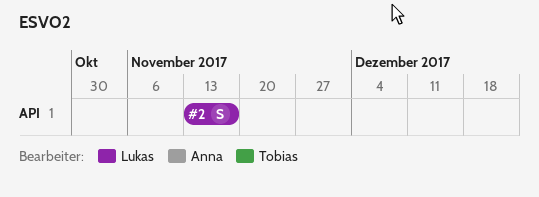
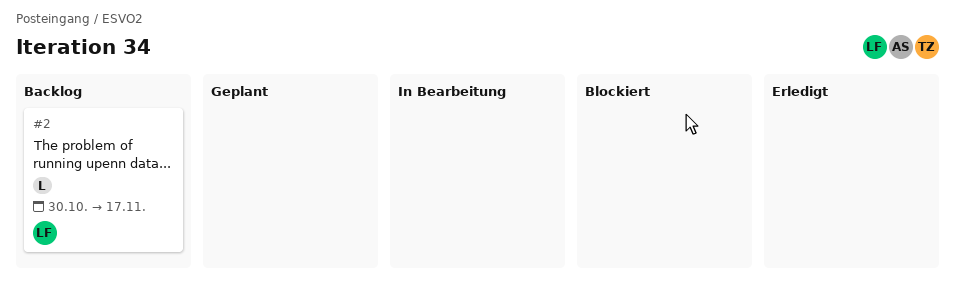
#2, estimate: S -> L
#2, start: Nov 13 -> Oct 30

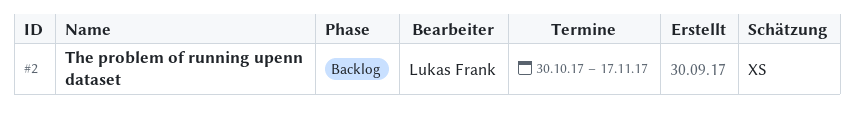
#2, estimate: L -> XS

